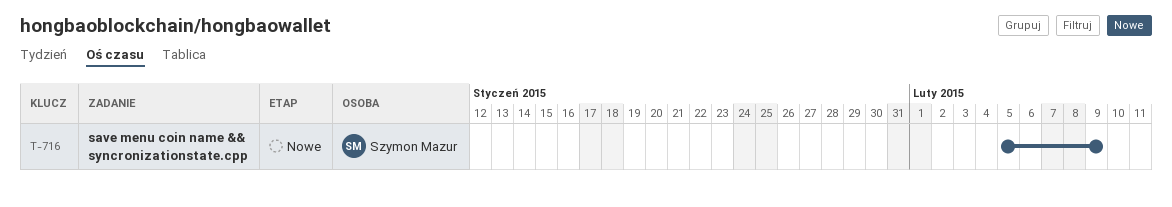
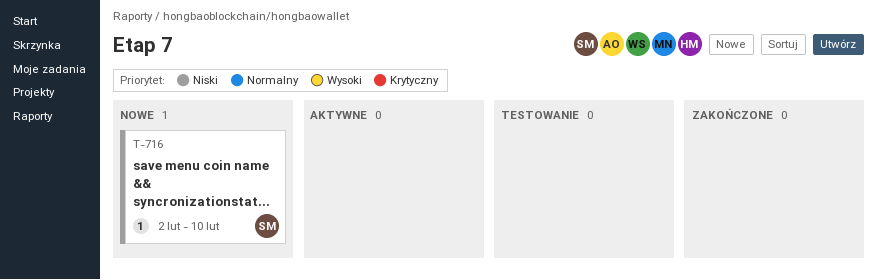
T-716, start: Feb 5 -> Feb 2
T-716, due: Feb 9 -> Feb 10

